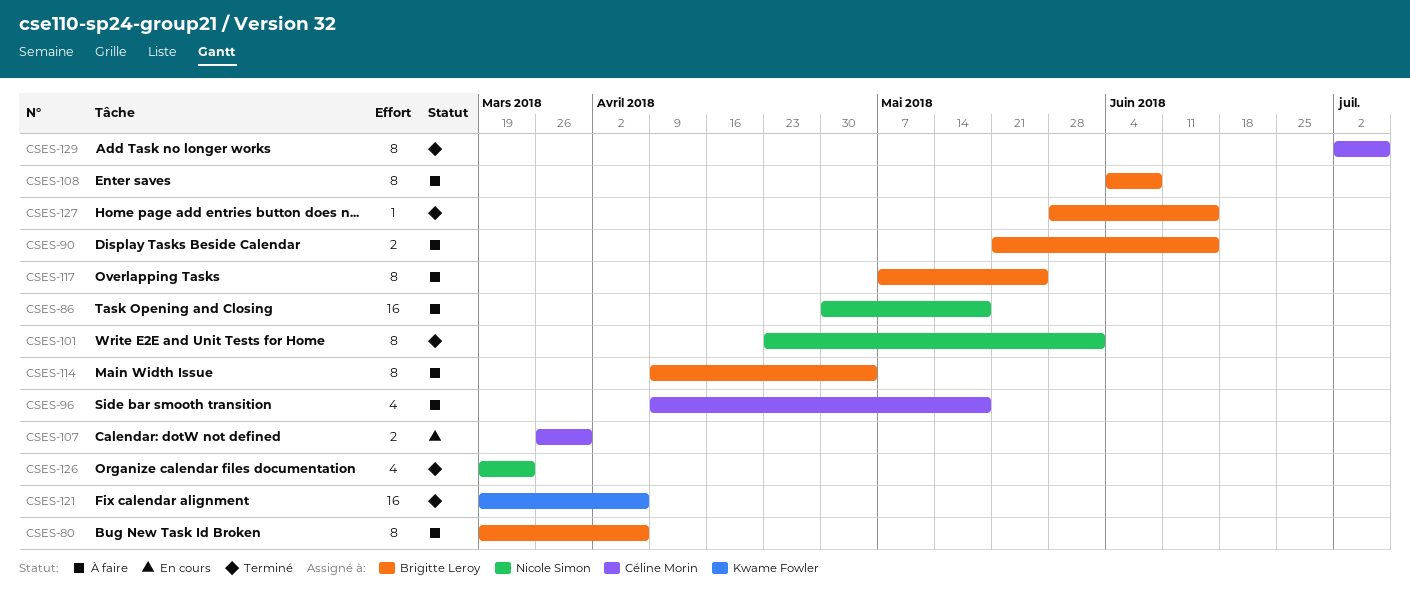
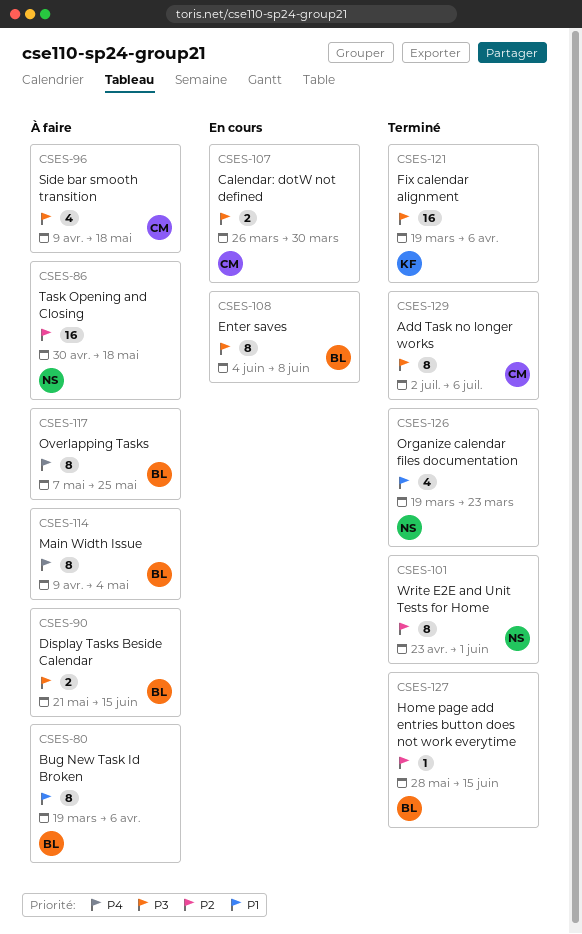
CSES-108, status: À faire -> En cours

